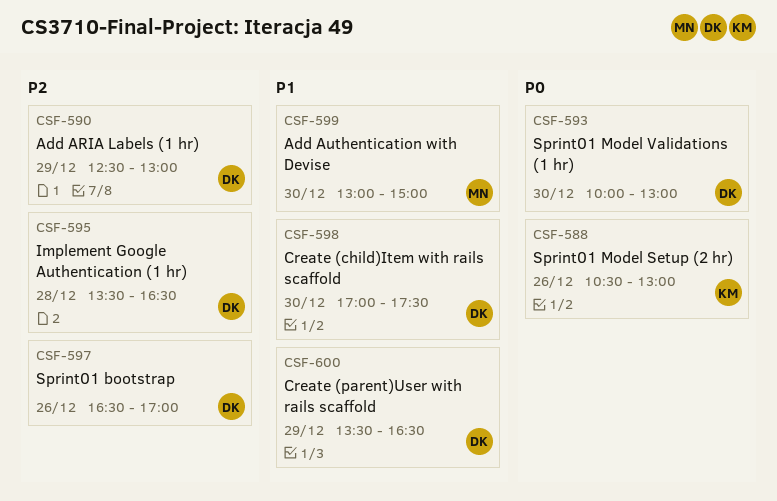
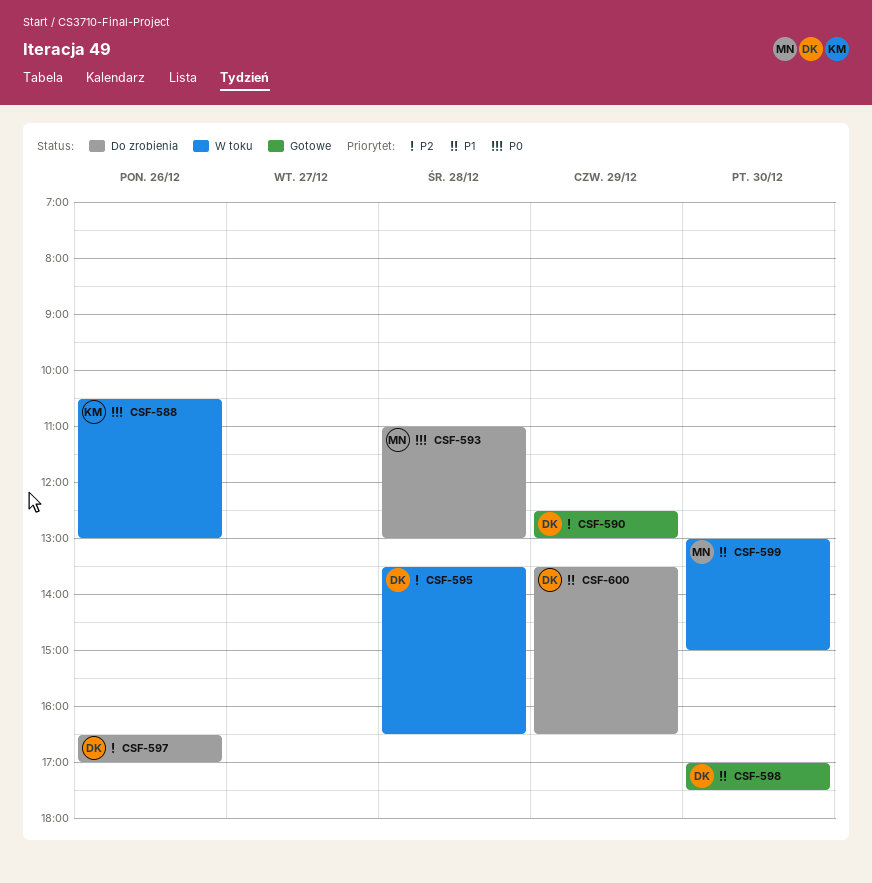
CSF-593, owner: DK -> MN
CSF-593, day: Dec 30 -> Dec 28
CSF-593, begins: 10:00 -> 11:00

